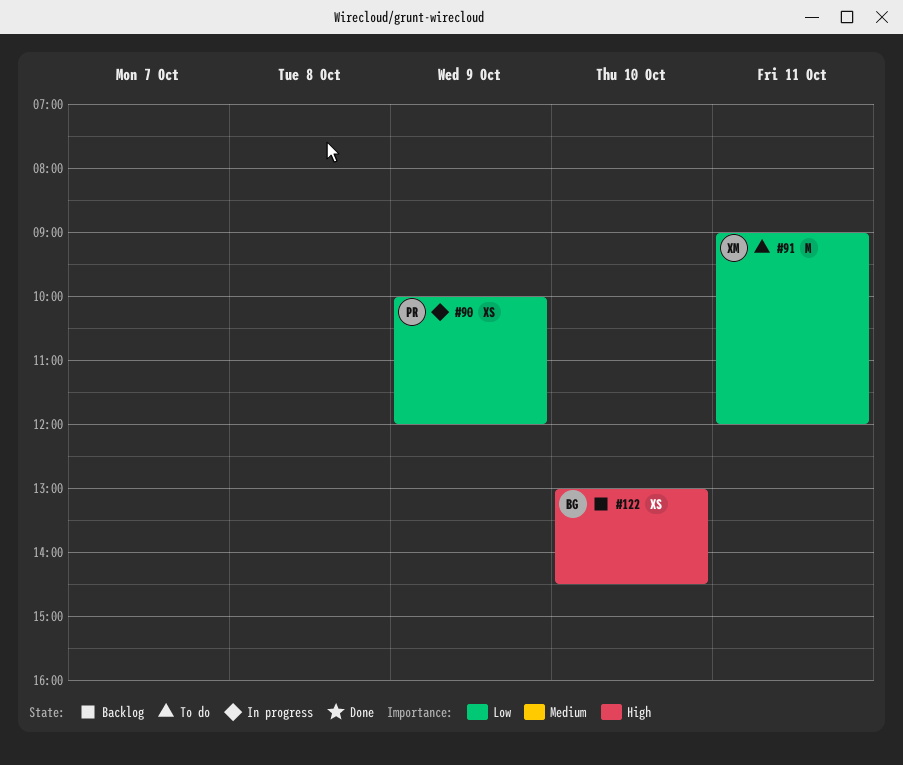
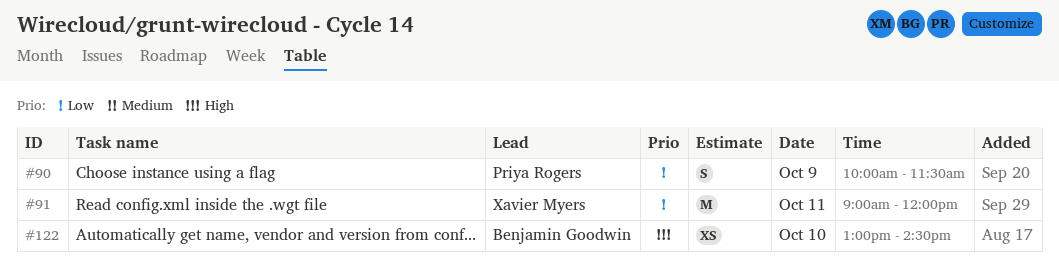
#90, estimate: XS -> S
#90, ends: 12:00 -> 11:30

